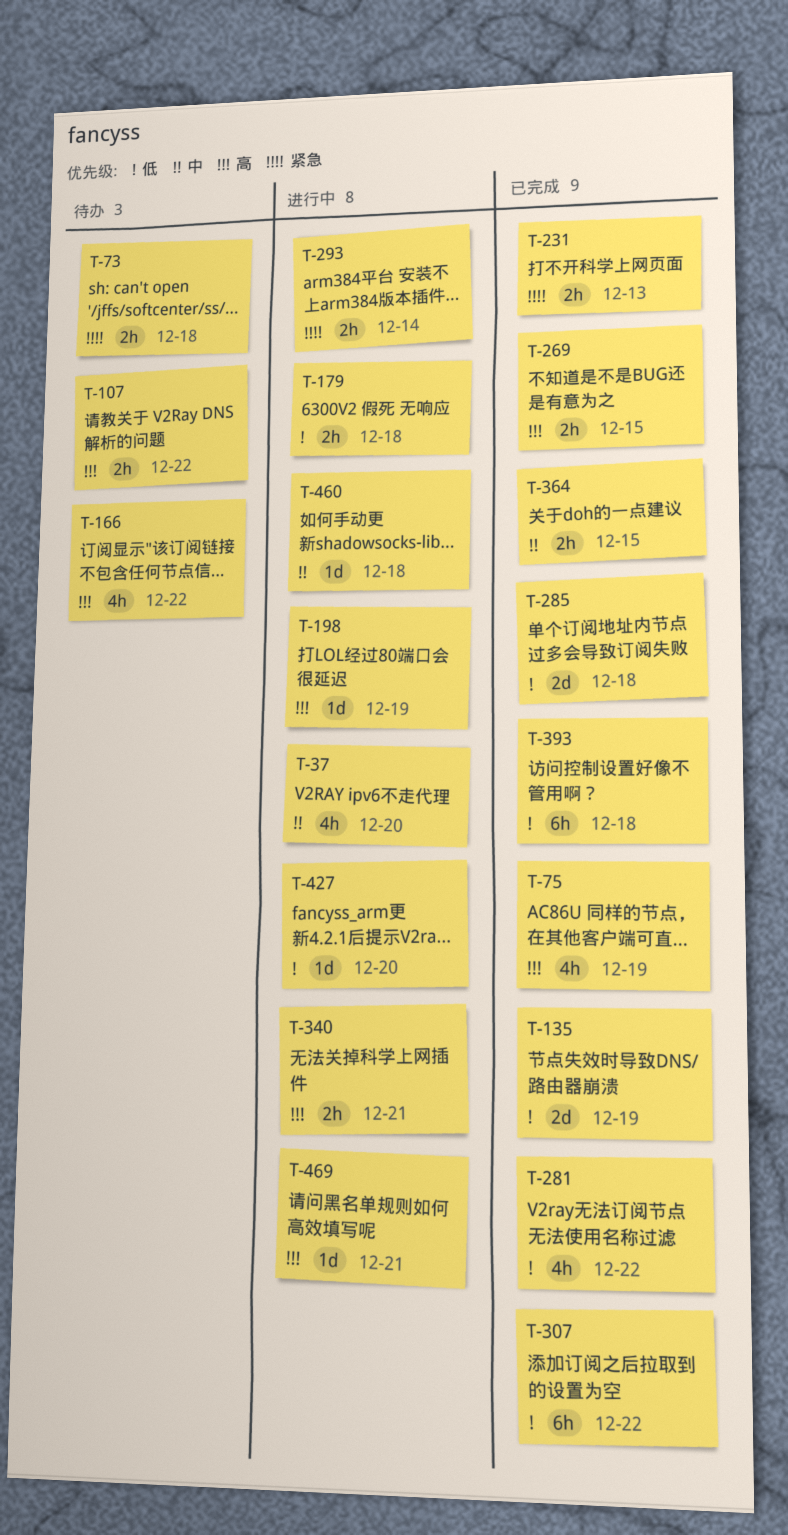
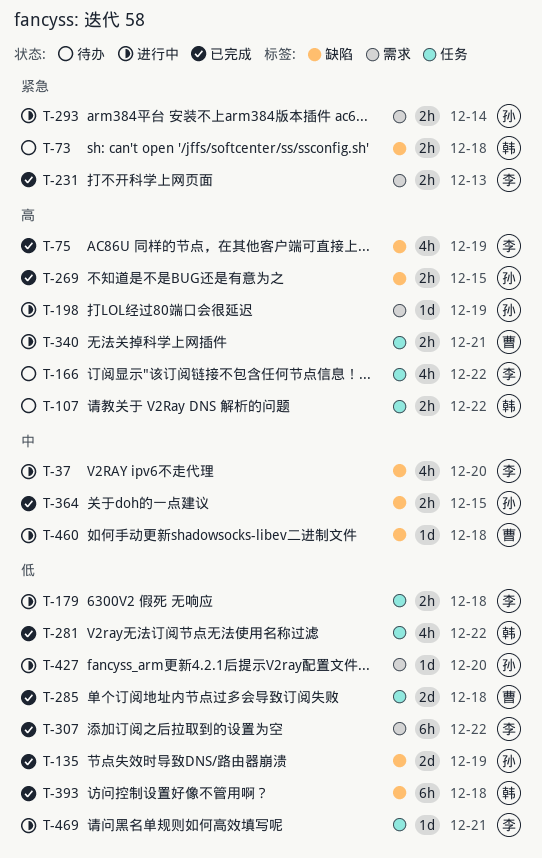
T-469, priority: 高 -> 低

